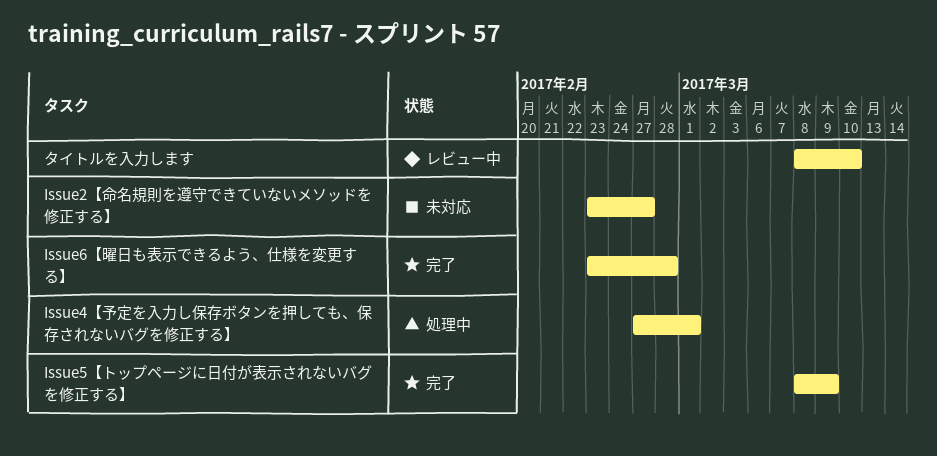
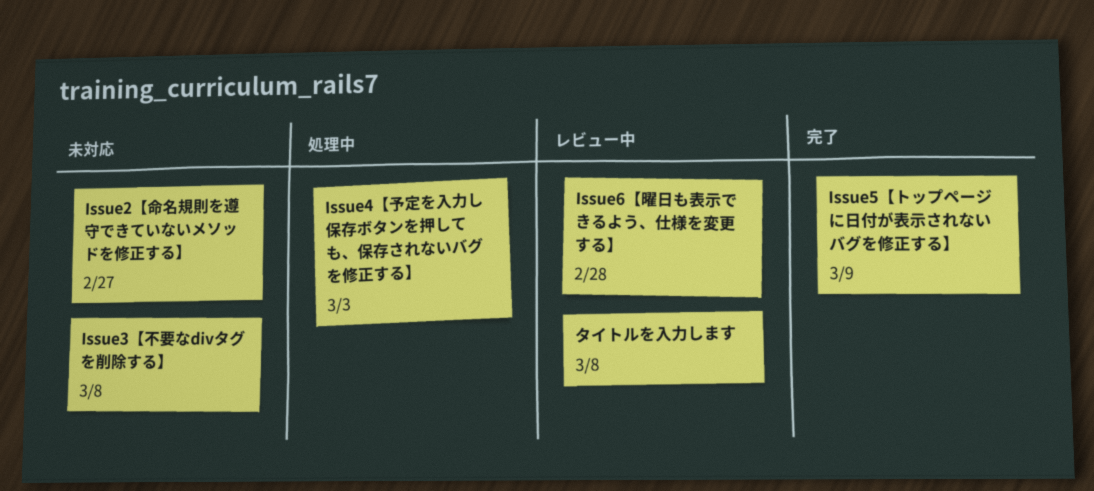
Issue3【不要なdivタグを削除する】: none -> present
Issue4【予定を入力し保存ボタンを押しても、保存されないバグを修正する】, due: Mar 1 -> Mar 3
Issue6【曜日も表示できるよう、仕様を変更する】, status: 完了 -> レビュー中
タイトルを入力します, due: Mar 10 -> Mar 8

